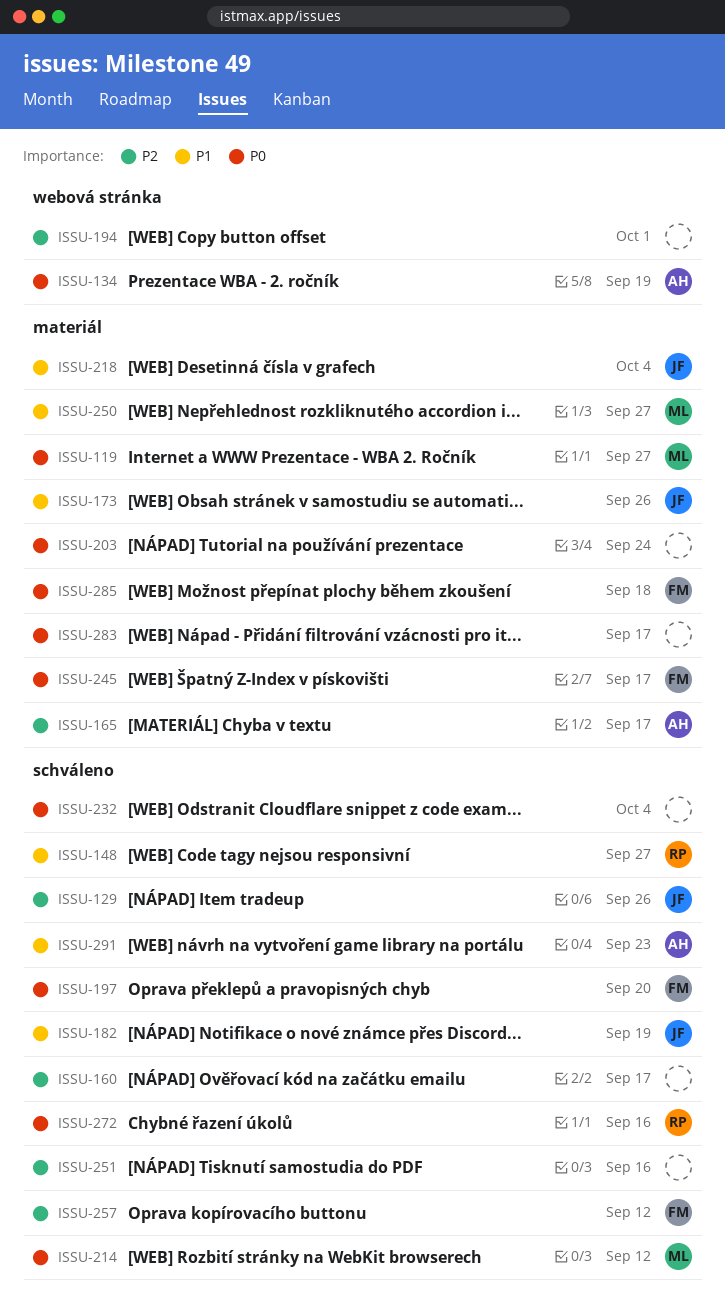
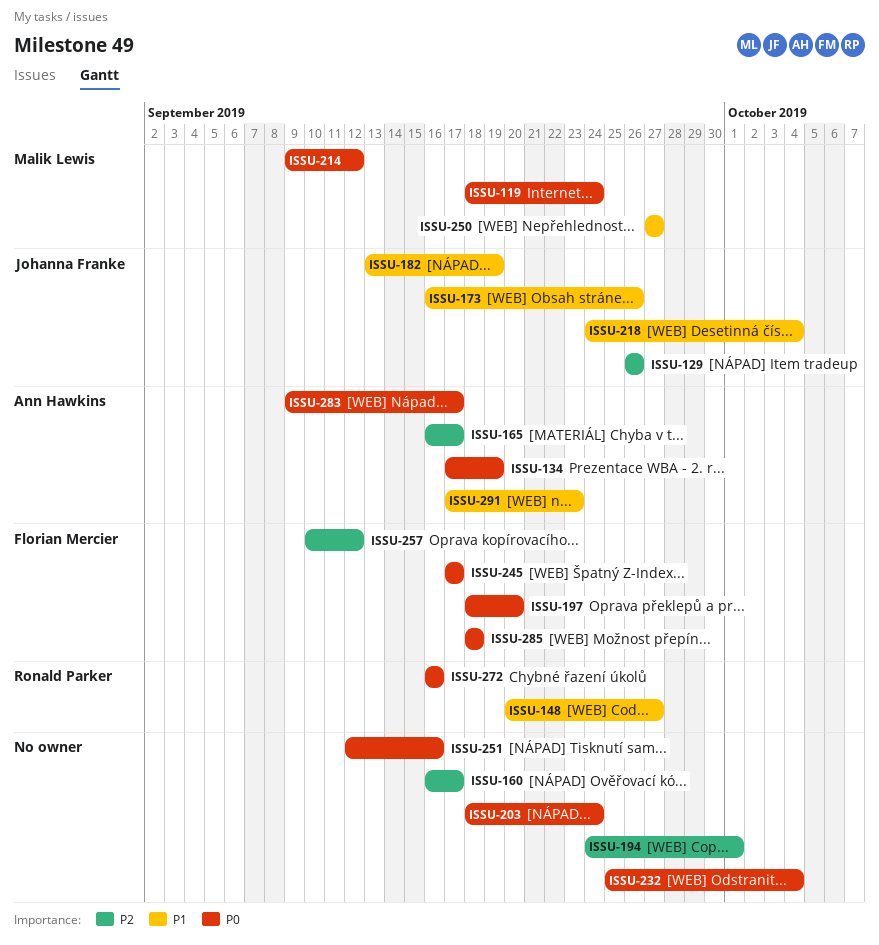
ISSU-119, due: Sep 27 -> Sep 24
ISSU-251, priority: P2 -> P0
ISSU-283, owner: none -> Ann Hawkins

